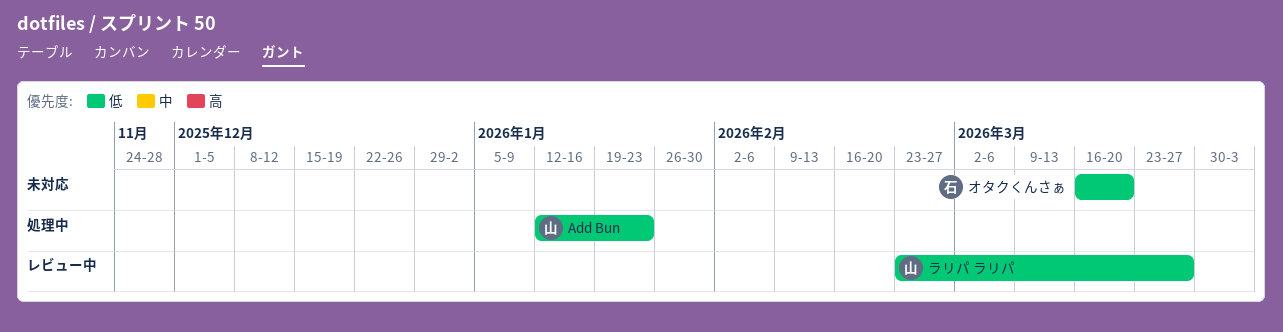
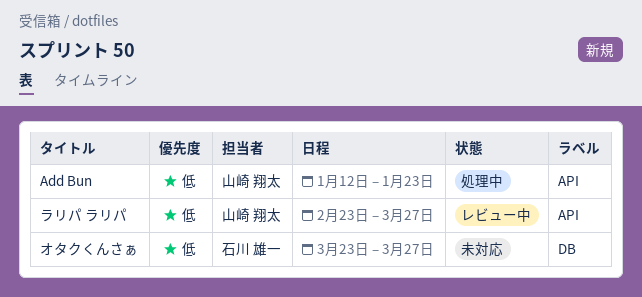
オタクくんさぁ, start: Mar 16 -> Mar 23
オタクくんさぁ, due: Mar 20 -> Mar 27

